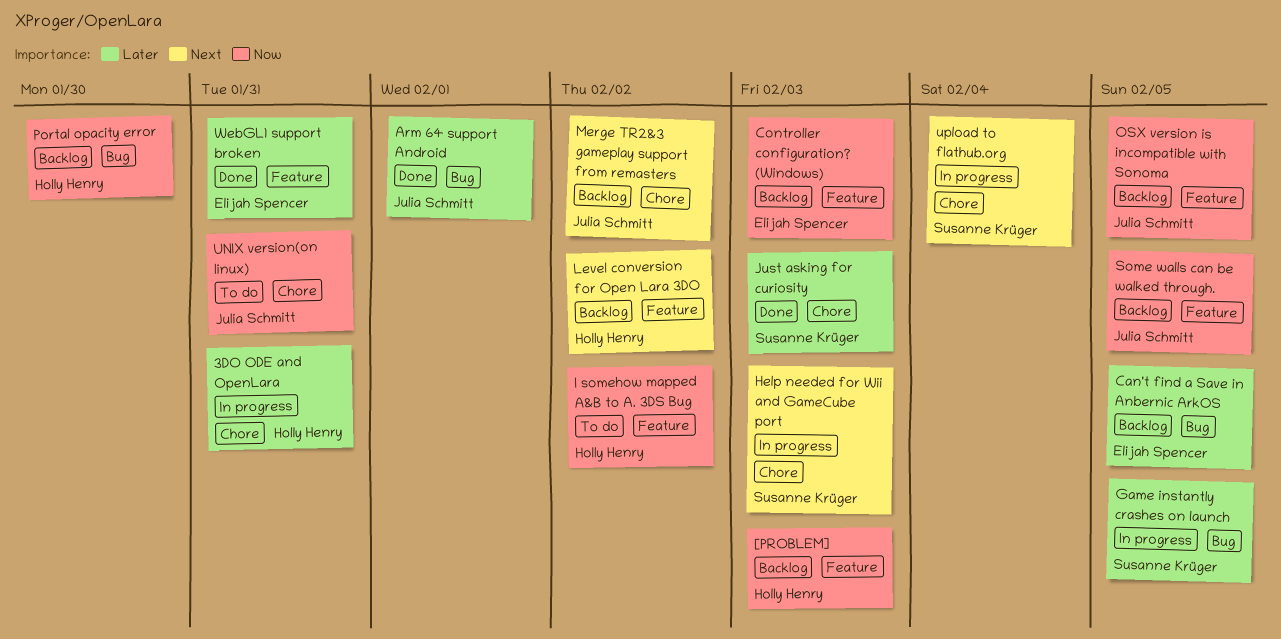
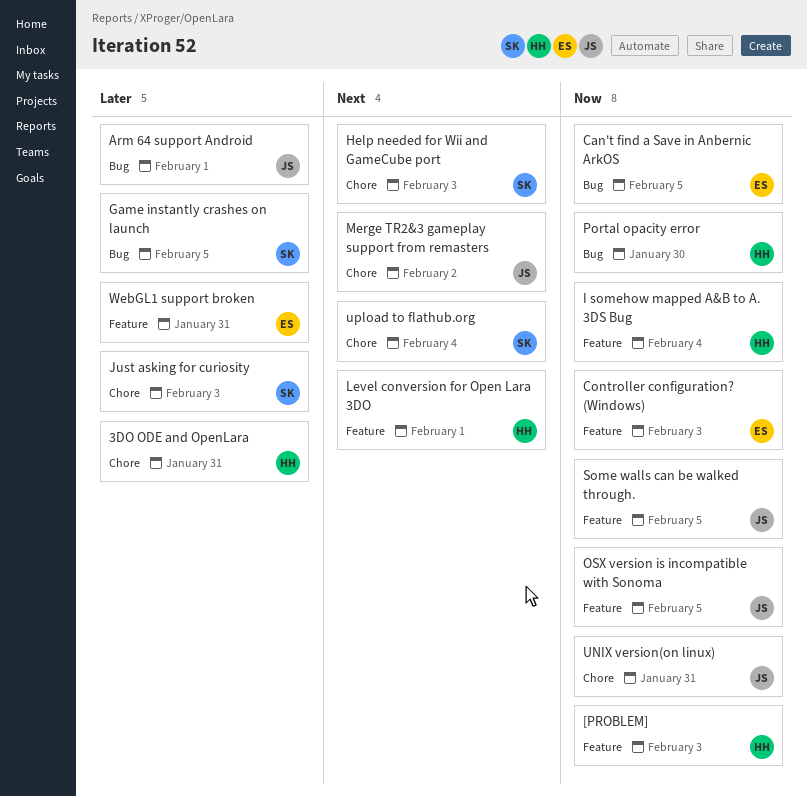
Can't find a Save in Anbernic ArkOS, priority: Later -> Now
I somehow mapped A&B to A. 3DS Bug, due: Feb 2 -> Feb 4
Level conversion for Open Lara 3DO, due: Feb 2 -> Feb 1

